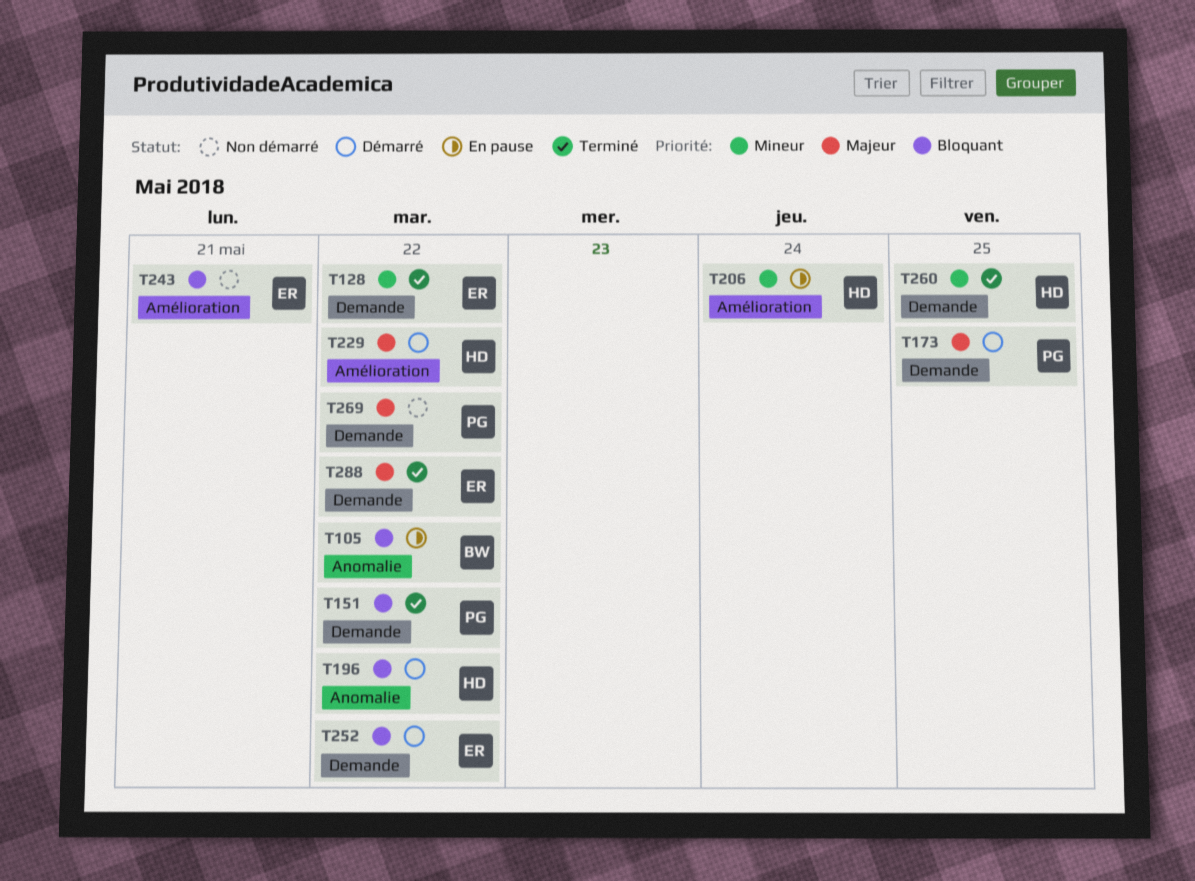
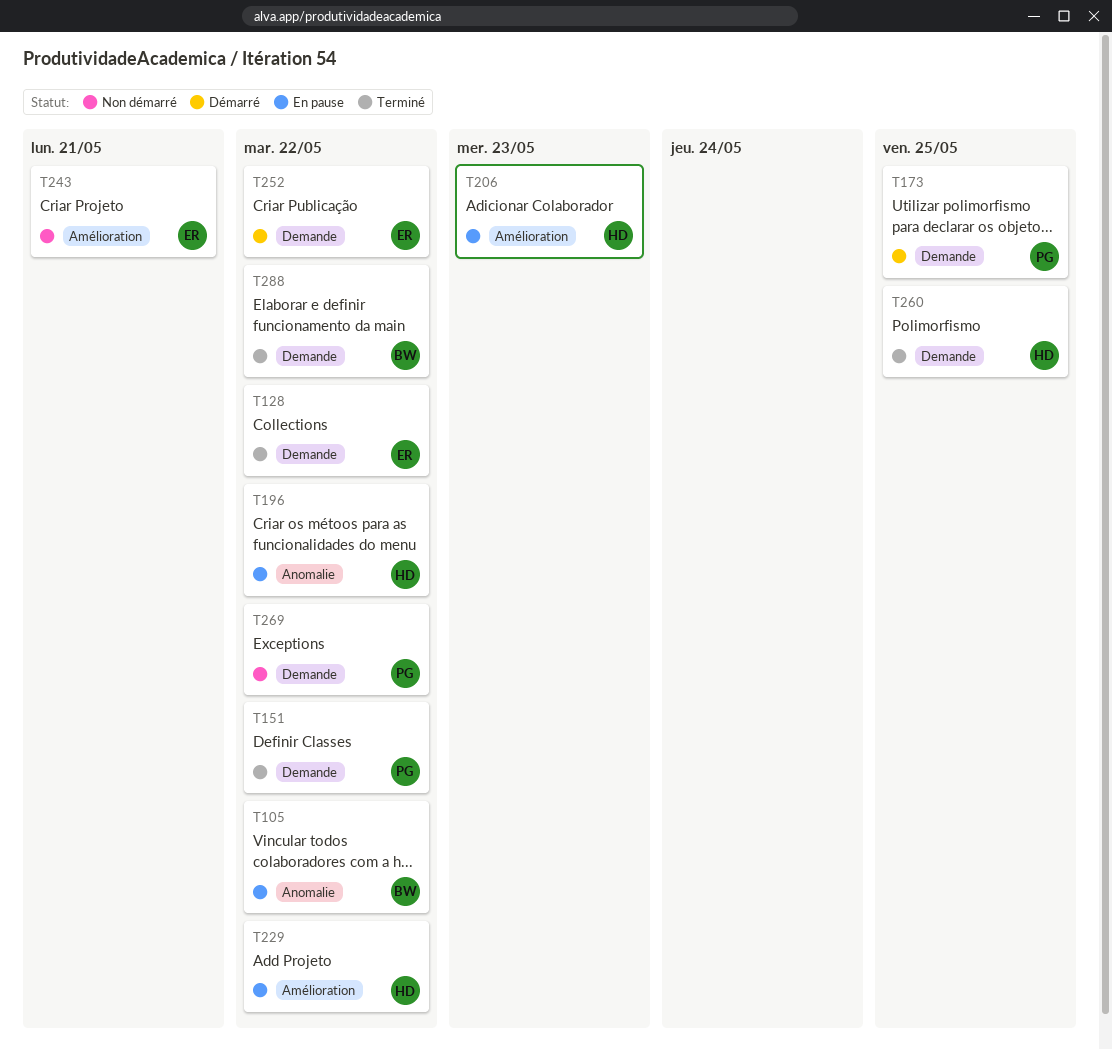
T196, status: Démarré -> En pause
T206, due: May 24 -> May 23
T229, status: Démarré -> En pause
T288, owner: ER -> BW

